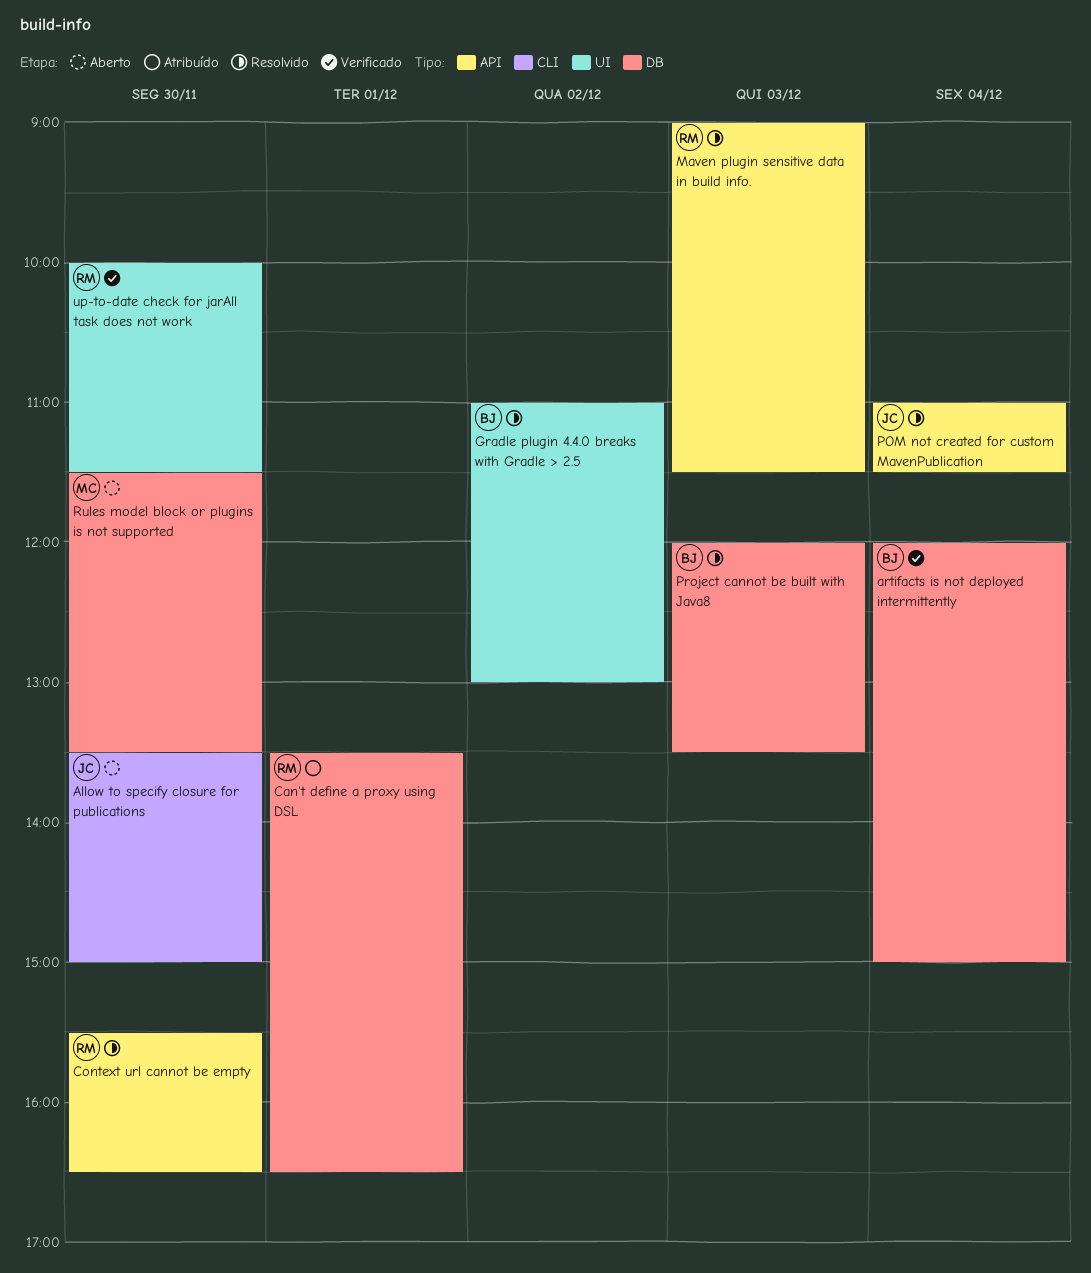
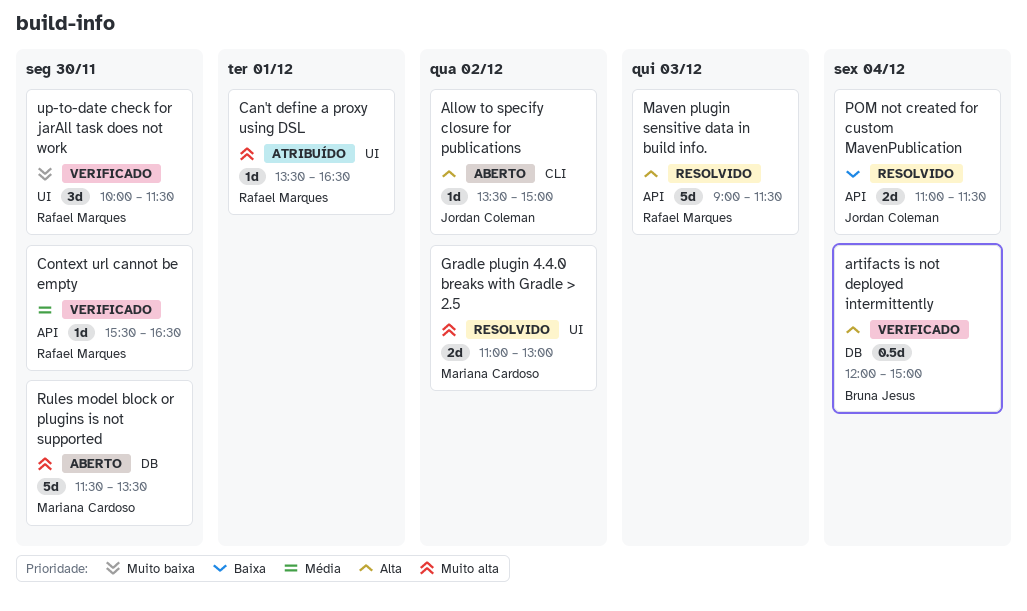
Allow to specify closure for publications, day: Nov 30 -> Dec 2
Can't define a proxy using DSL, label: DB -> UI
Context url cannot be empty, status: Resolvido -> Verificado
Gradle plugin 4.4.0 breaks with Gradle > 2.5, owner: Bruna Jesus -> Mariana Cardoso
Project cannot be built with Java8: present -> none

